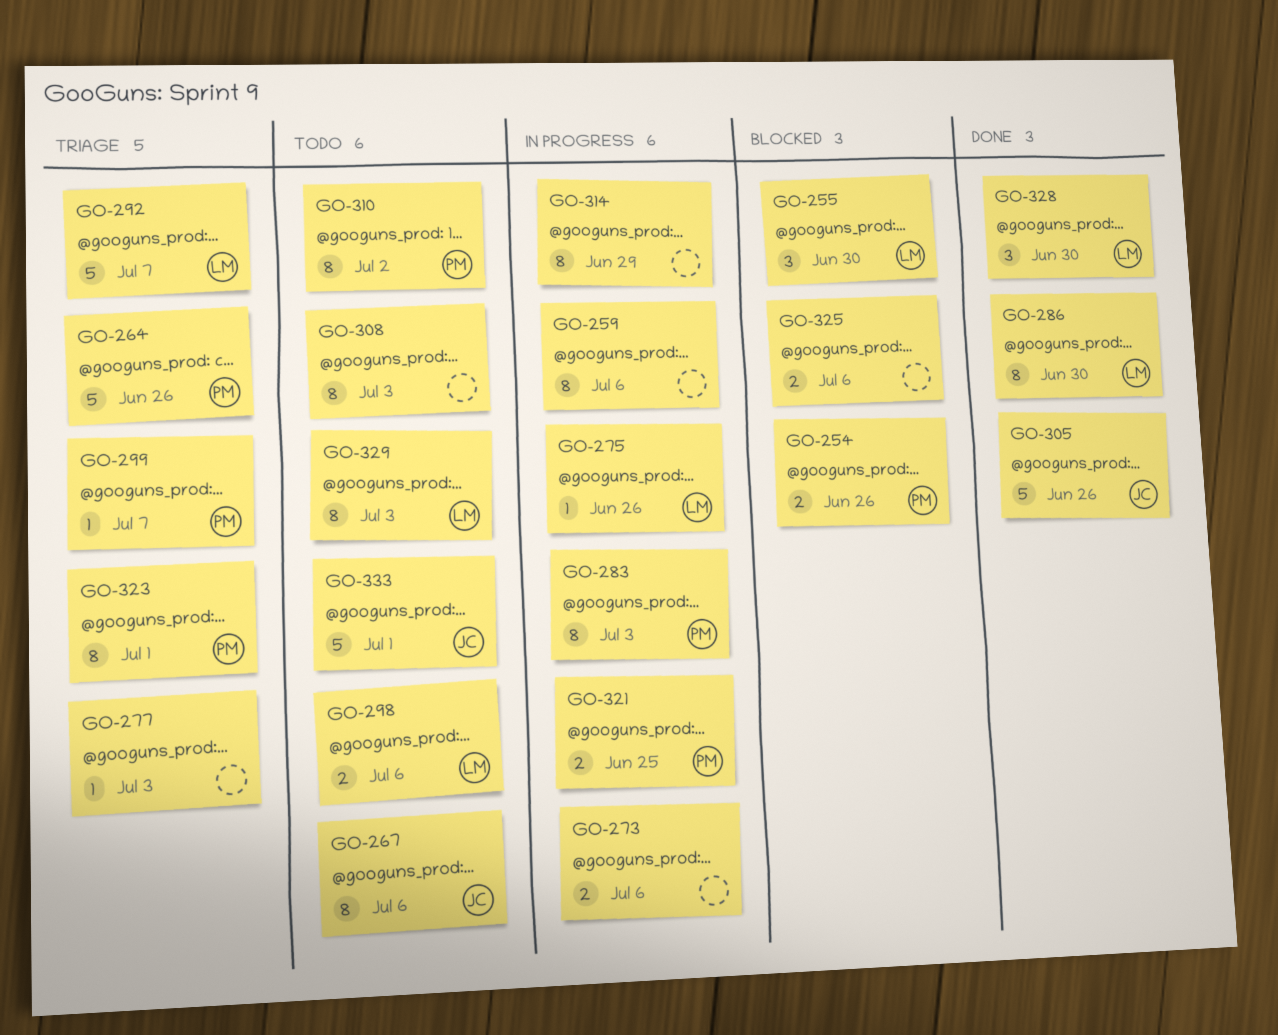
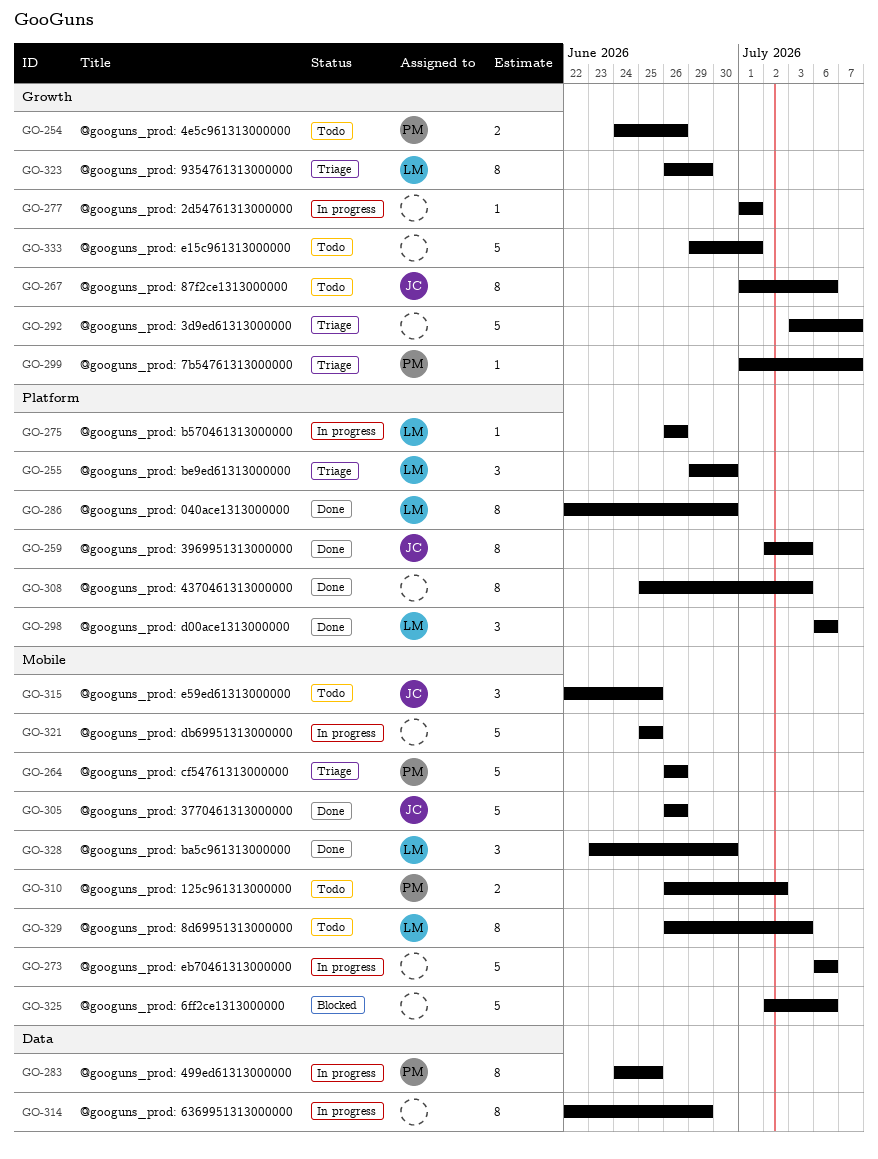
GO-254, status: Blocked -> Todo
GO-255, status: Blocked -> Triage
GO-259, status: In progress -> Done
GO-259, owner: none -> JC
GO-259, due: Jul 6 -> Jul 3
GO-273, estimate: 2 -> 5
GO-277, status: Triage -> In progress
GO-277, due: Jul 3 -> Jul 1
GO-283, due: Jul 3 -> Jun 25
GO-292, owner: LM -> none
GO-298, status: Todo -> Done
GO-298, estimate: 2 -> 3
GO-308, status: Todo -> Done
GO-310, estimate: 8 -> 2
GO-315: none -> present
GO-321, owner: PM -> none
GO-321, estimate: 2 -> 5
GO-323, owner: PM -> LM
GO-323, due: Jul 1 -> Jun 29
GO-325, estimate: 2 -> 5
GO-333, owner: JC -> none

